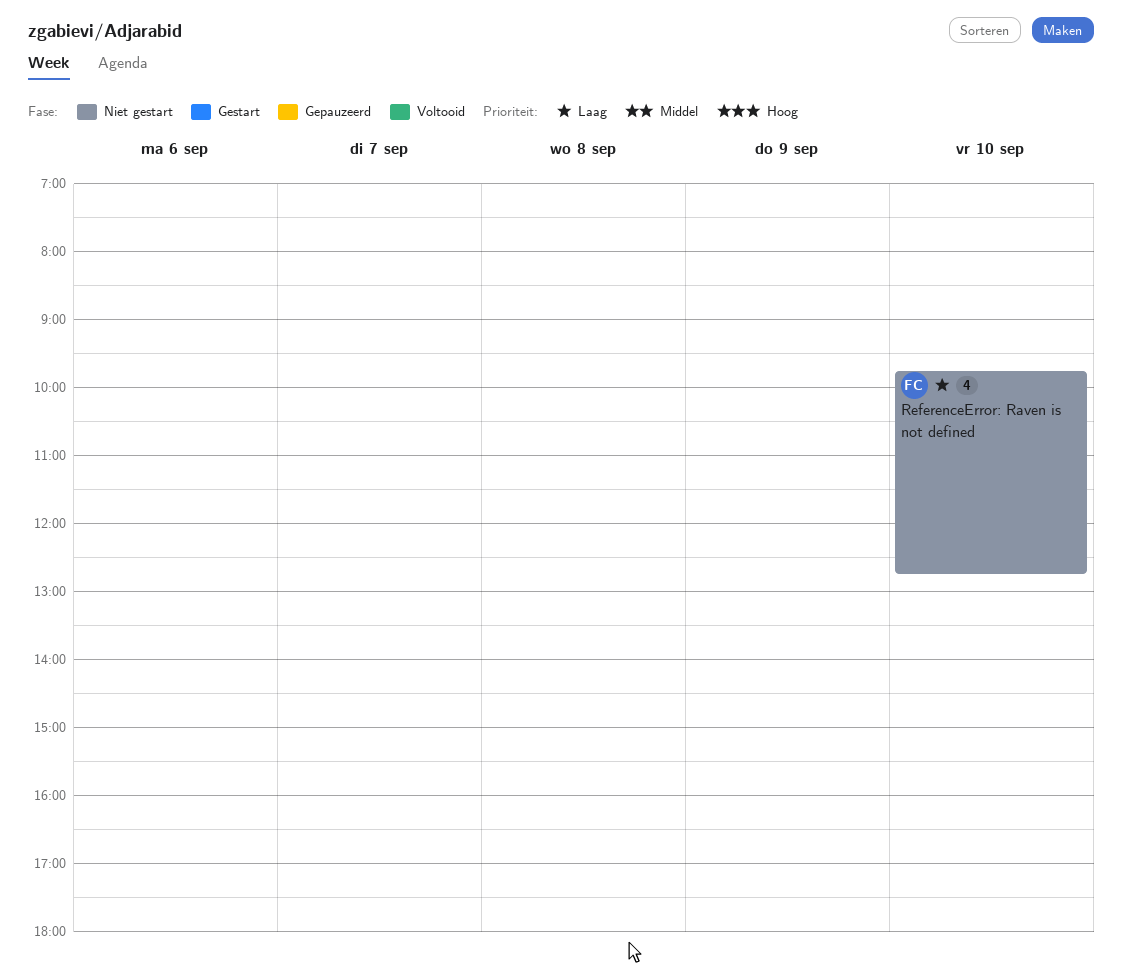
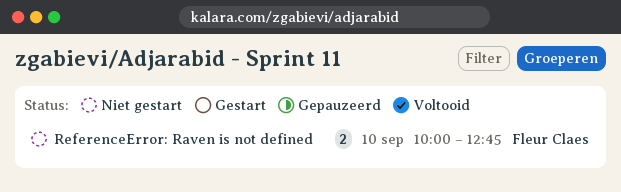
ReferenceError: Raven is not defined, estimate: 4 -> 2
ReferenceError: Raven is not defined, begins: 09:45 -> 10:00

